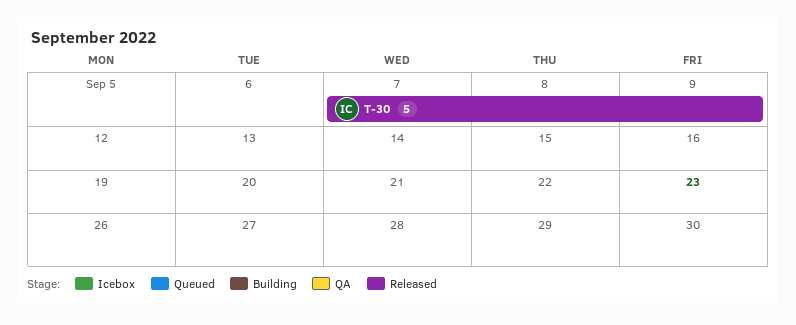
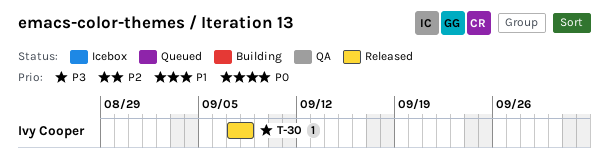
T-30, estimate: 5 -> 1
T-30, due: Sep 9 -> Sep 8

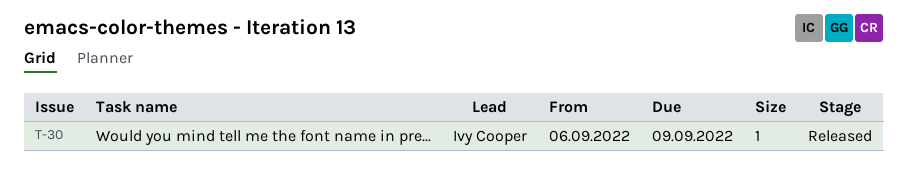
T-30, start: Sep 7 -> Sep 6
T-30, due: Sep 8 -> Sep 9

